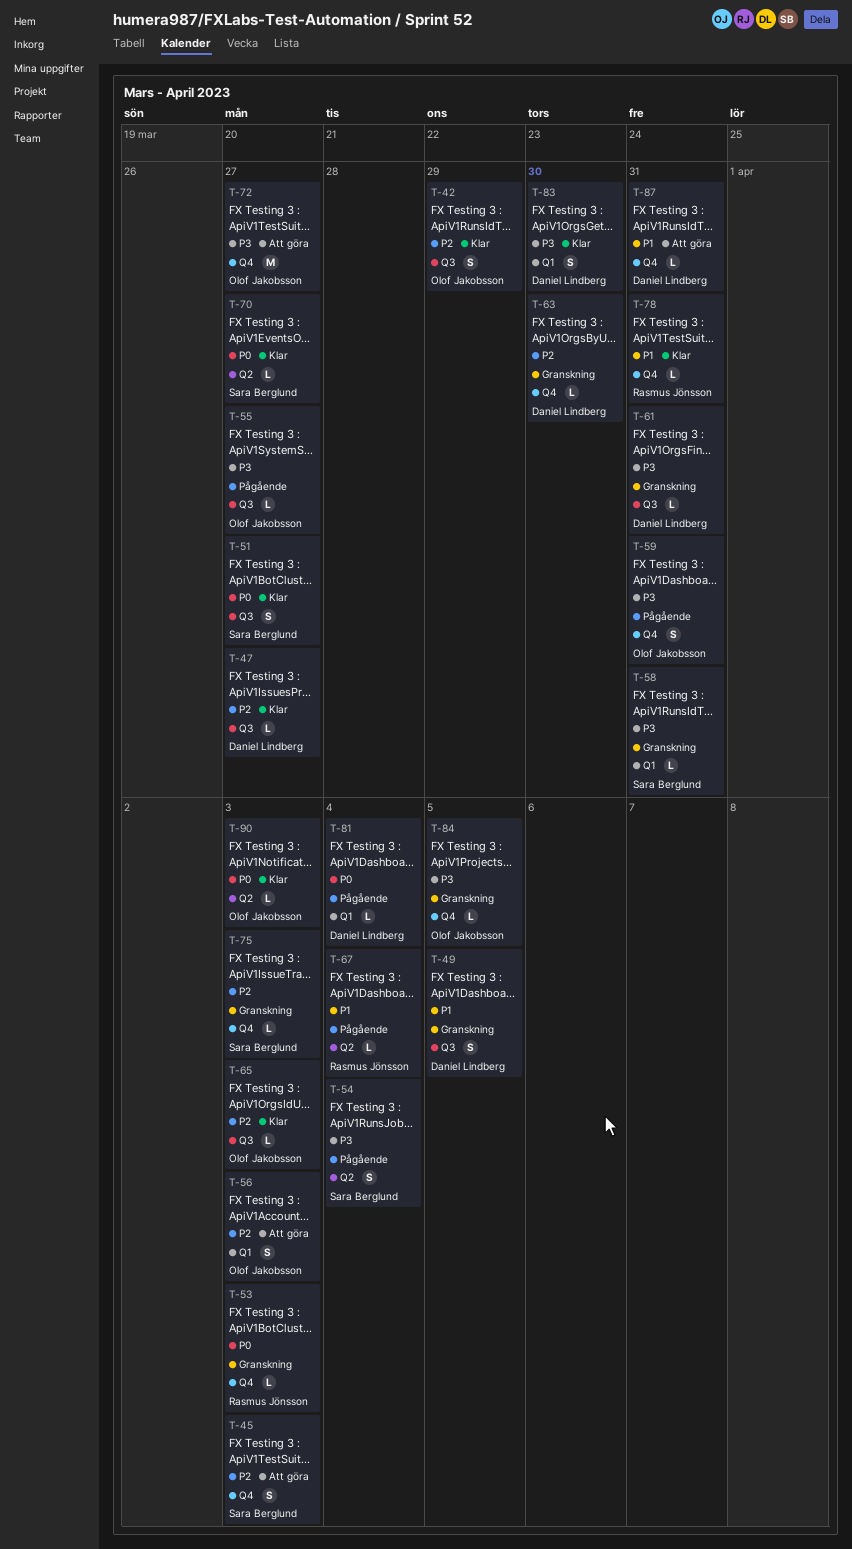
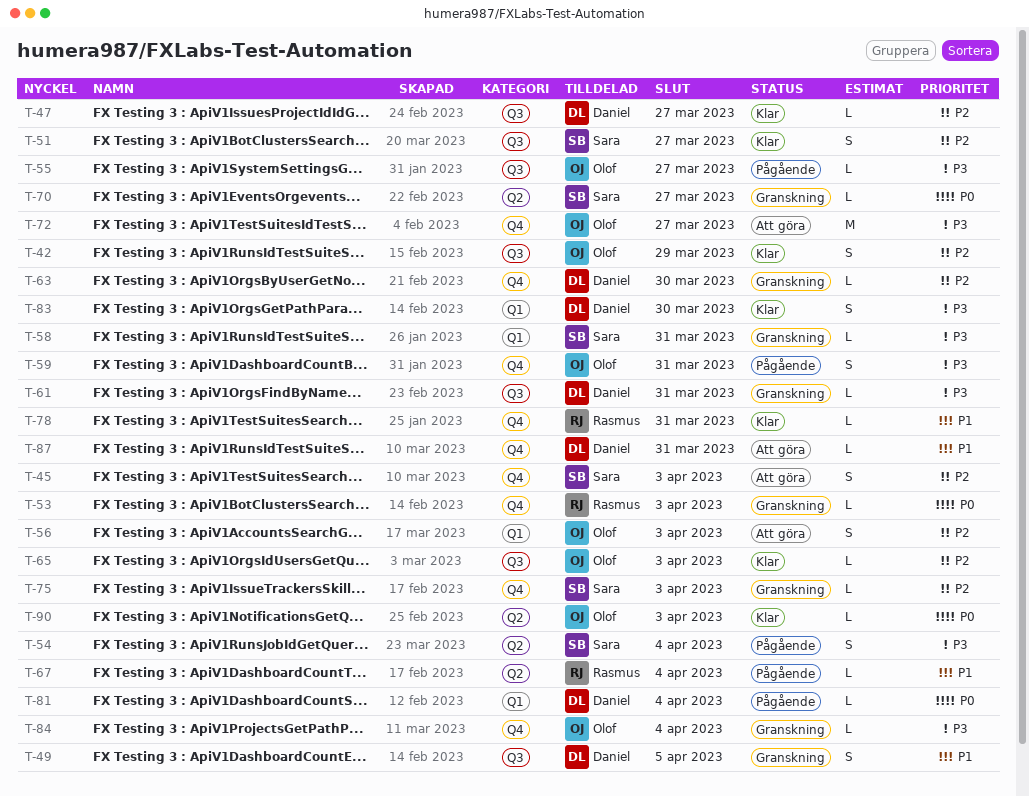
T-51, priority: P0 -> P2
T-70, status: Klar -> Granskning
T-84, due: Apr 5 -> Apr 4

